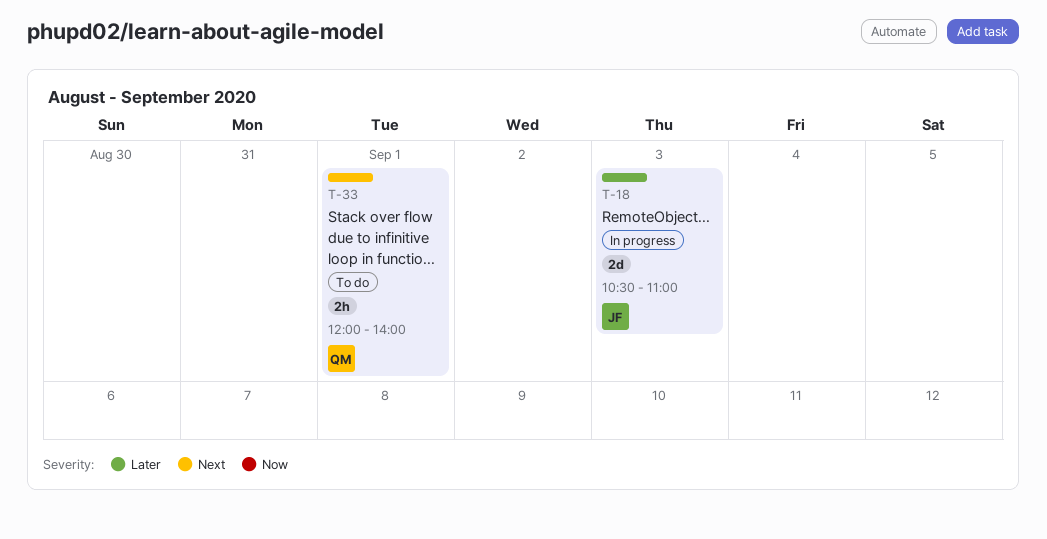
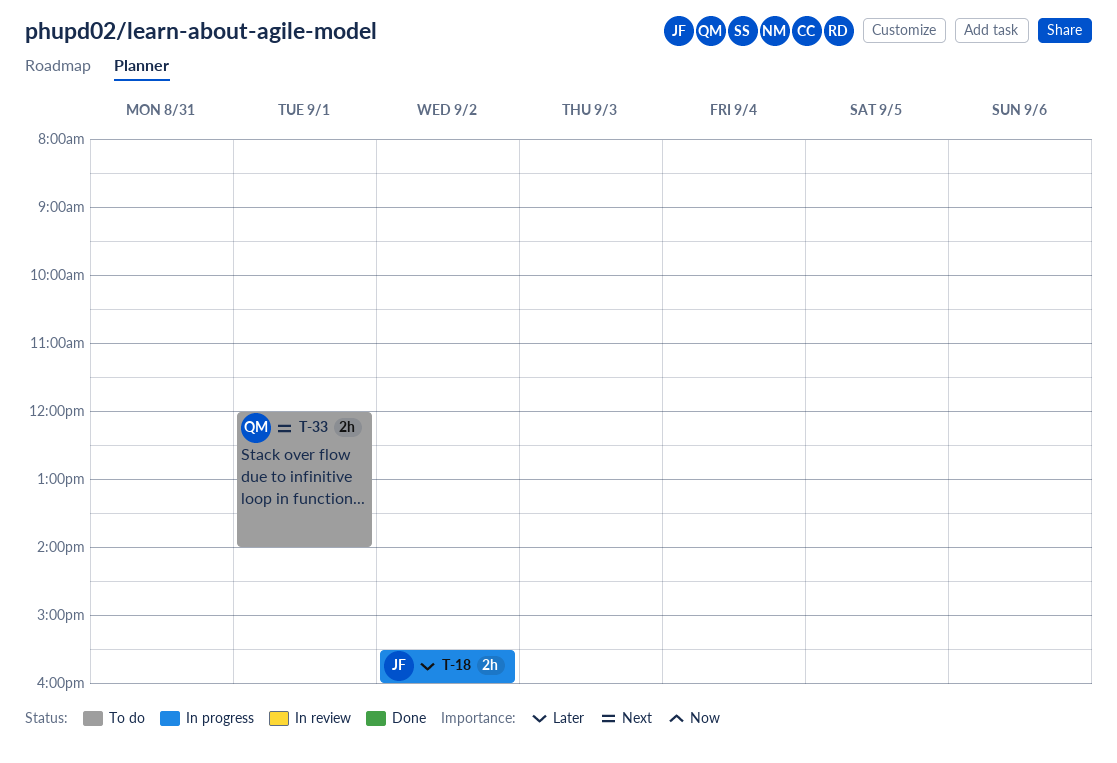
T-18, estimate: 2d -> 2h
T-18, day: Sep 3 -> Sep 2
T-18, begins: 10:30 -> 15:30
T-18, ends: 11:00 -> 16:00

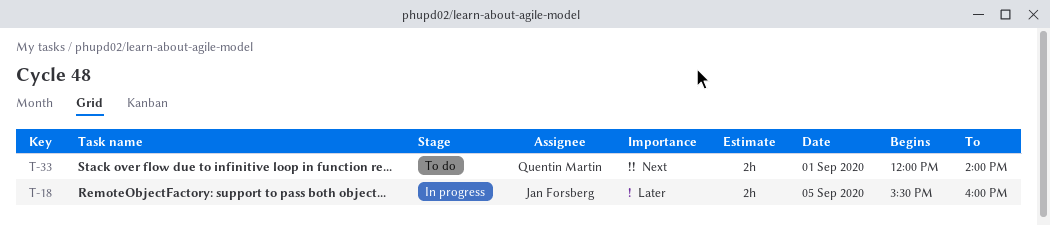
T-18, day: Sep 2 -> Sep 5

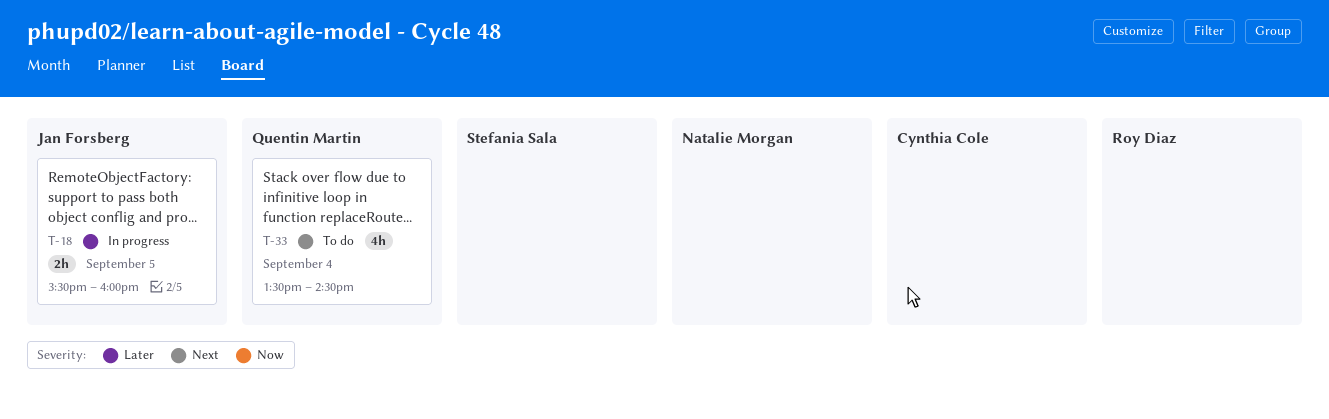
T-33, estimate: 2h -> 4h
T-33, day: Sep 1 -> Sep 4
T-33, begins: 12:00 -> 13:30
T-33, ends: 14:00 -> 14:30

